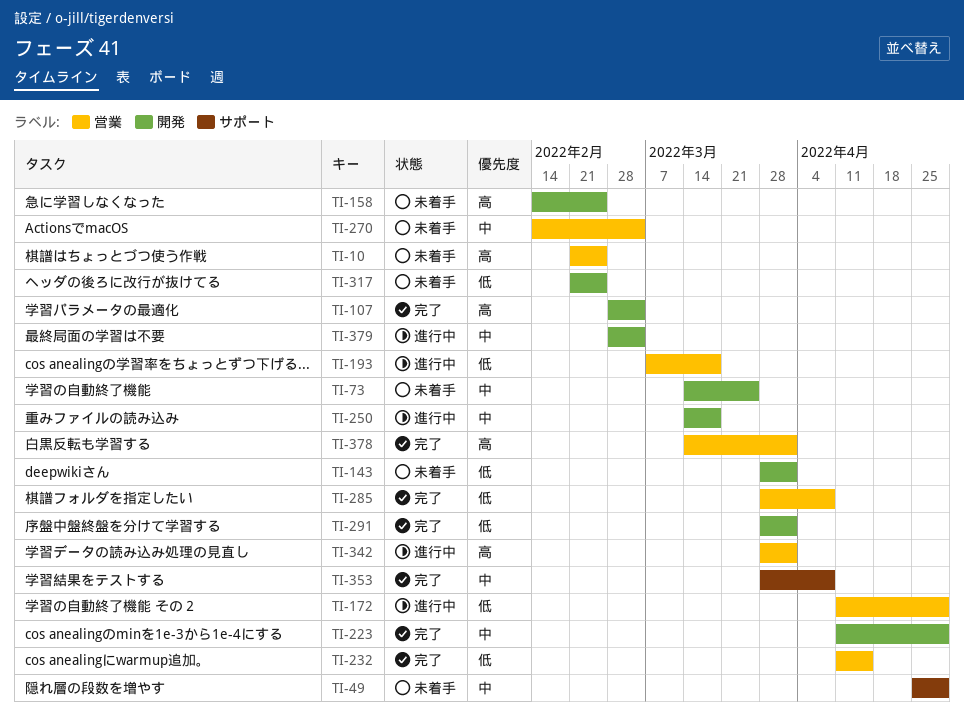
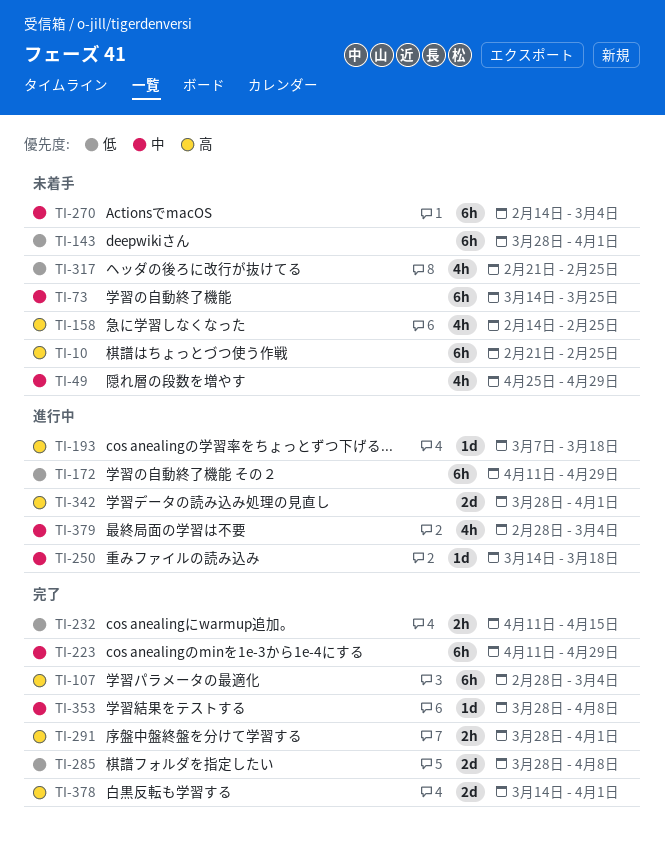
TI-193, priority: 低 -> 高
TI-291, priority: 低 -> 高

